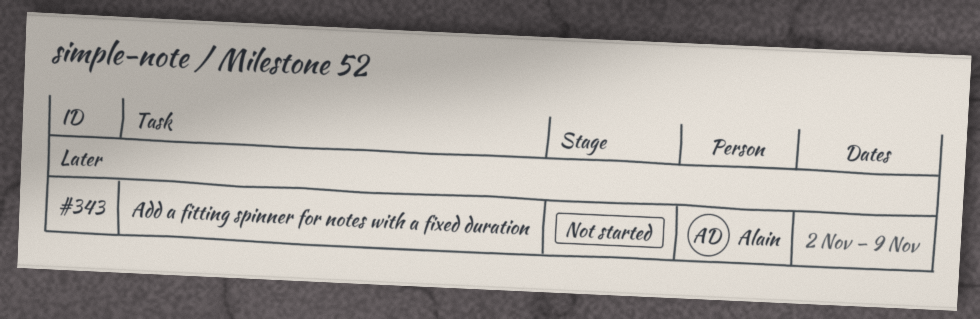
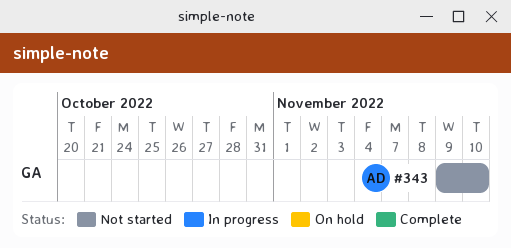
#343, start: Nov 2 -> Nov 9
#343, due: Nov 9 -> Nov 10

